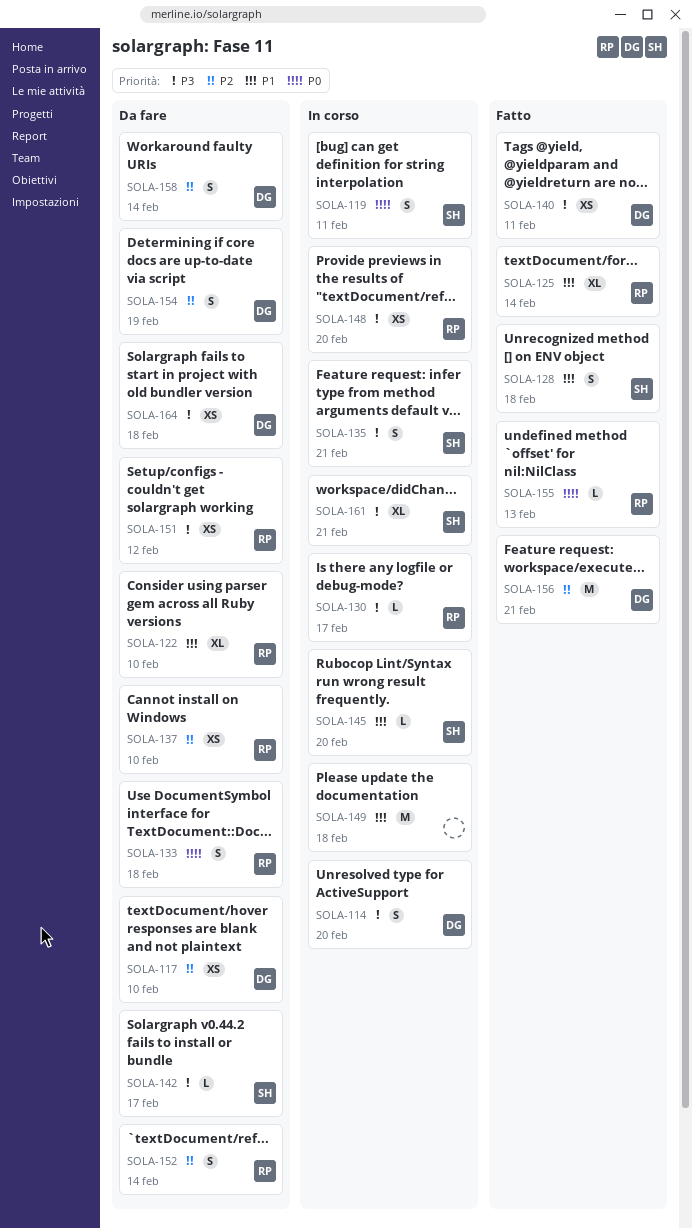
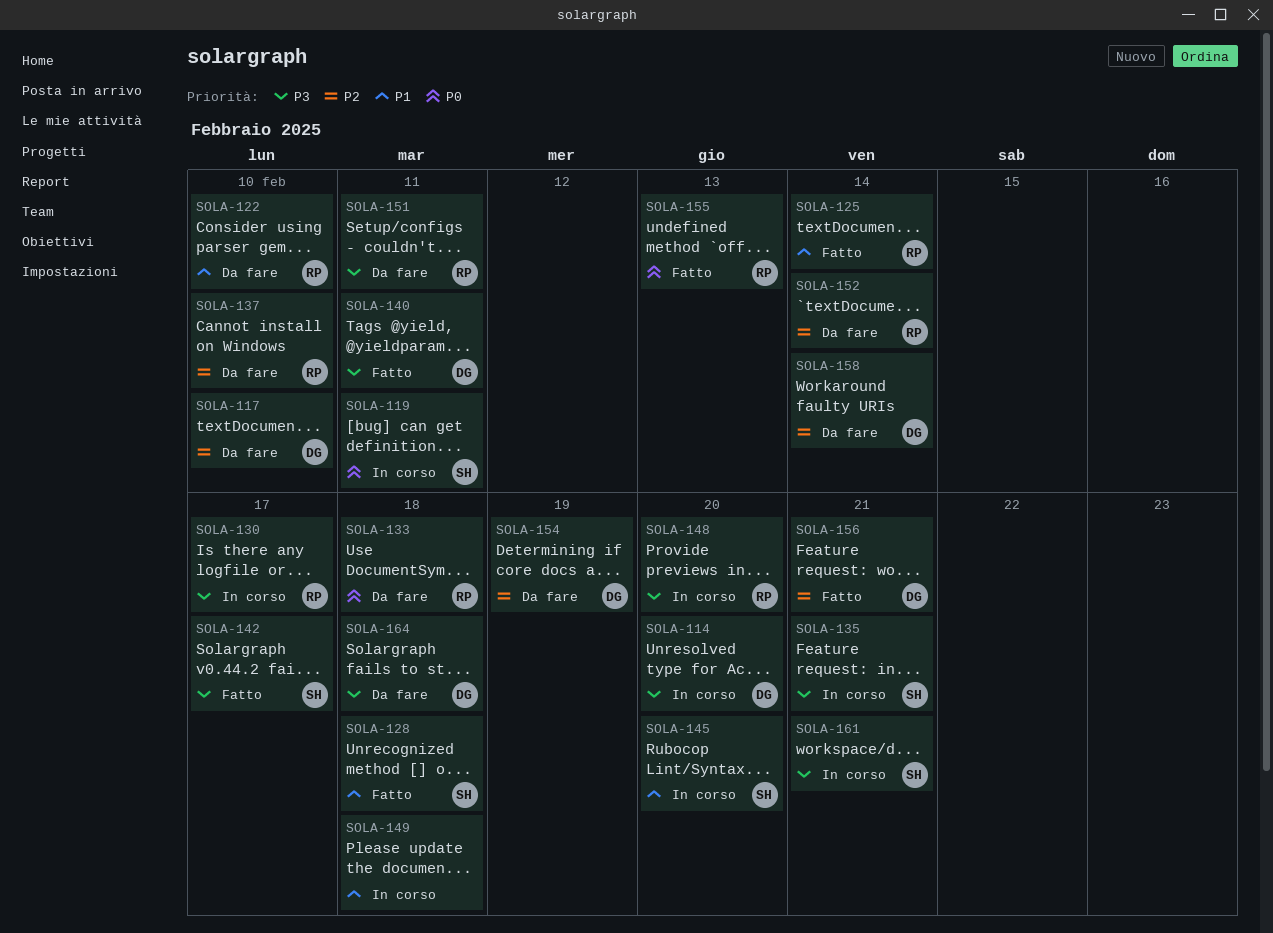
SOLA-142, status: Da fare -> Fatto
SOLA-151, due: Feb 12 -> Feb 11

